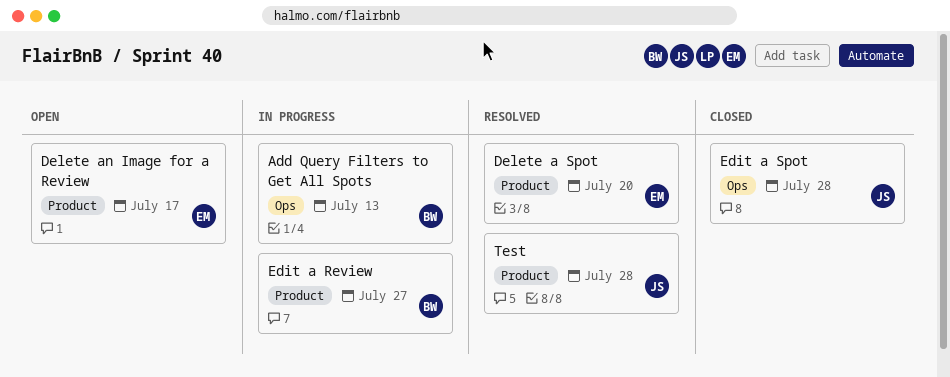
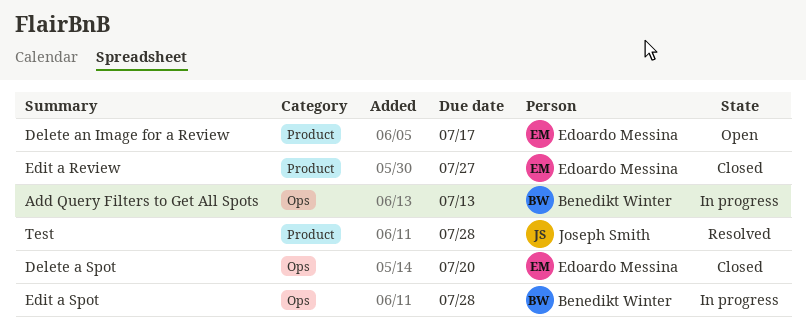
Delete a Spot, status: Resolved -> Closed
Delete a Spot, label: Product -> Ops
Edit a Review, status: In progress -> Closed
Edit a Review, owner: Benedikt Winter -> Edoardo Messina
Edit a Spot, status: Closed -> In progress
Edit a Spot, owner: Joseph Smith -> Benedikt Winter

